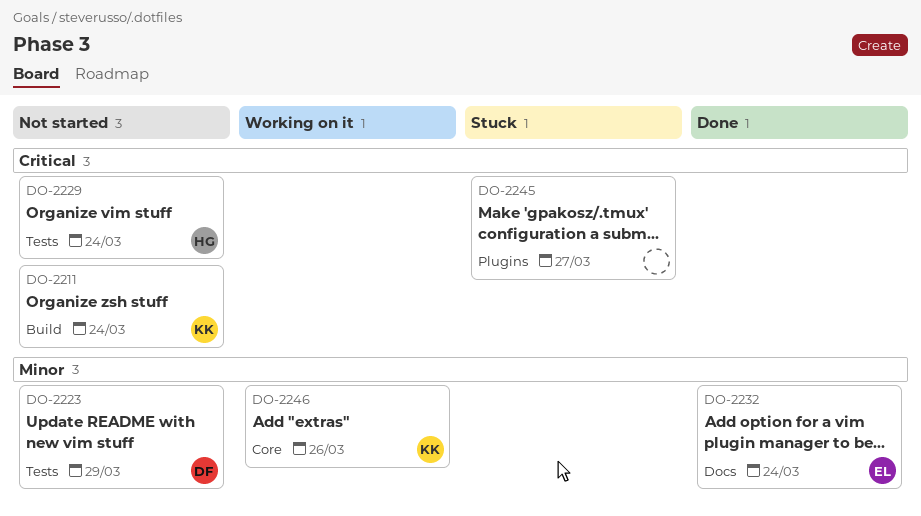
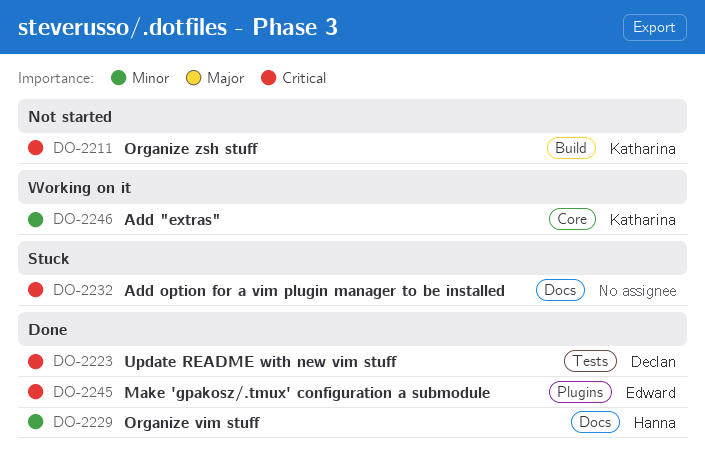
DO-2223, status: Not started -> Done
DO-2223, priority: Minor -> Critical
DO-2229, status: Not started -> Done
DO-2229, priority: Critical -> Minor
DO-2229, label: Tests -> Docs
DO-2232, status: Done -> Stuck
DO-2232, owner: Edward -> none
DO-2232, priority: Minor -> Critical
DO-2245, status: Stuck -> Done
DO-2245, owner: none -> Edward

